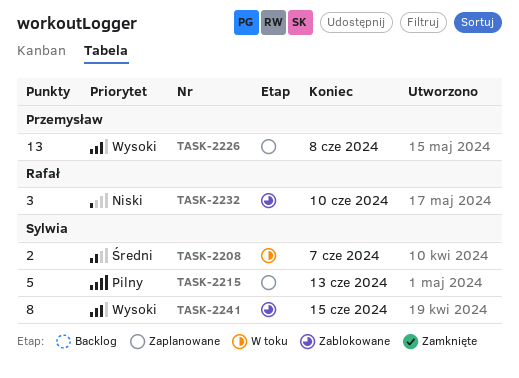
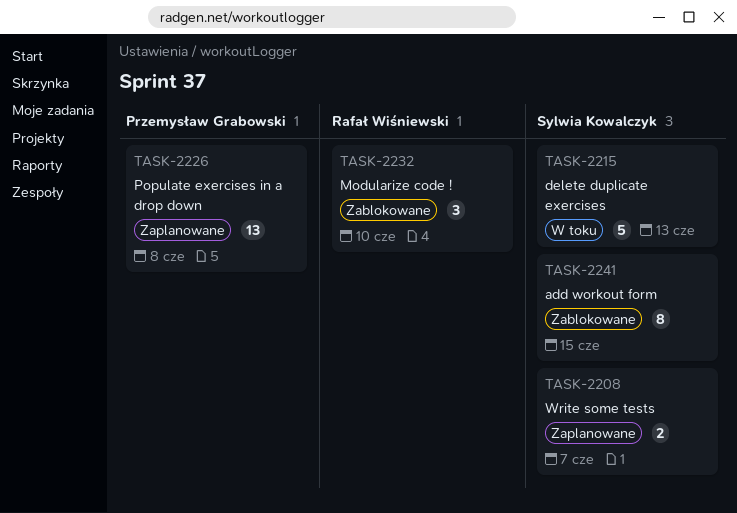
TASK-2208, status: W toku -> Zaplanowane
TASK-2215, status: Zaplanowane -> W toku

